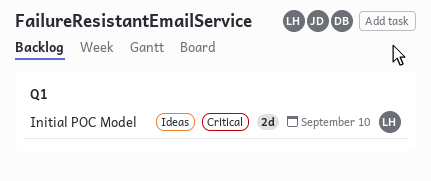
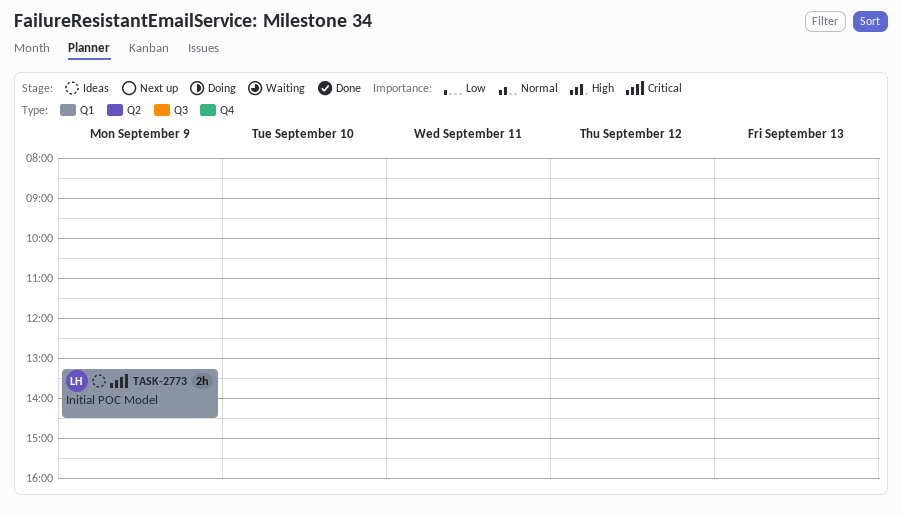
Initial POC Model, estimate: 2d -> 2h
Initial POC Model, day: Sep 10 -> Sep 9

